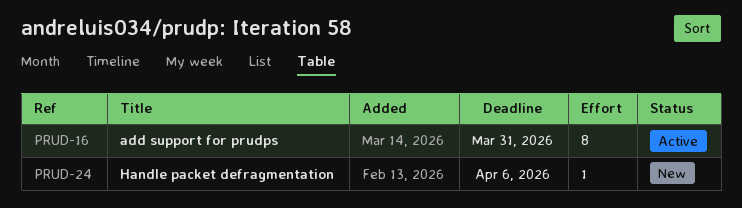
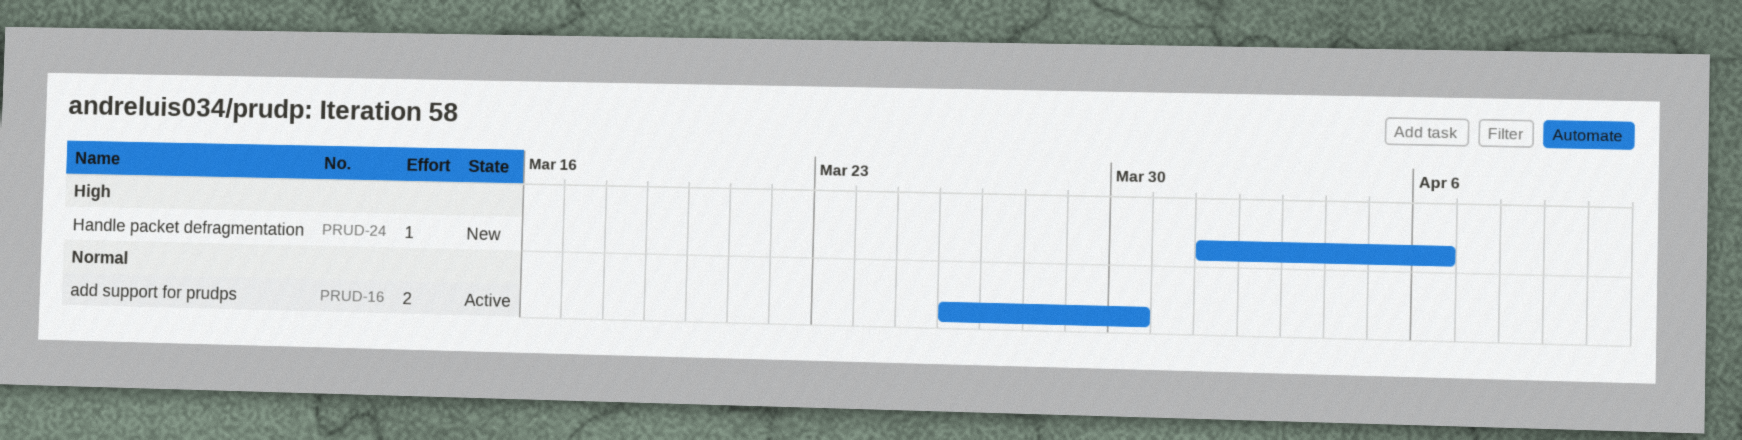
PRUD-16, estimate: 8 -> 2
PRUD-16, due: Mar 31 -> Mar 30

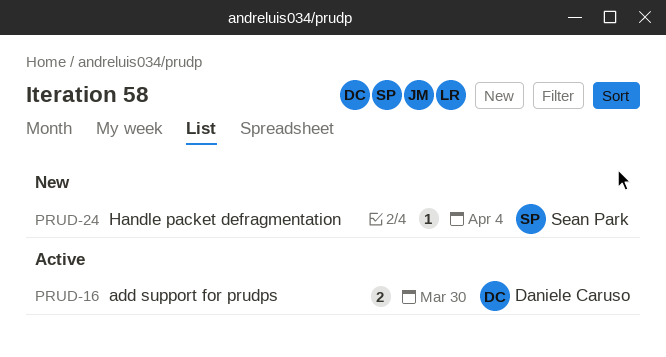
PRUD-24, due: Apr 6 -> Apr 4

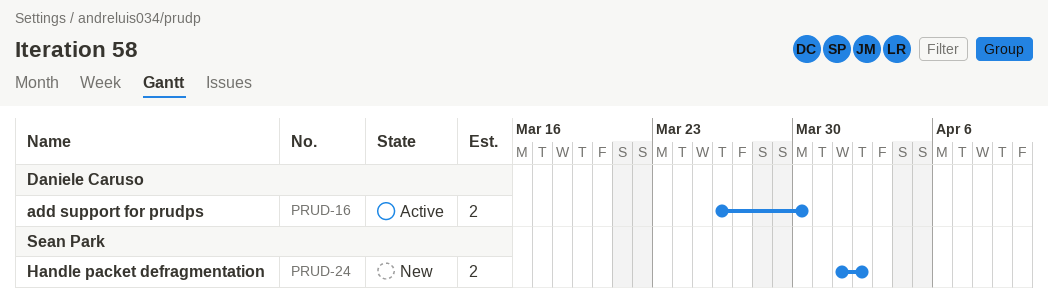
PRUD-24, estimate: 1 -> 2
PRUD-24, due: Apr 4 -> Apr 2

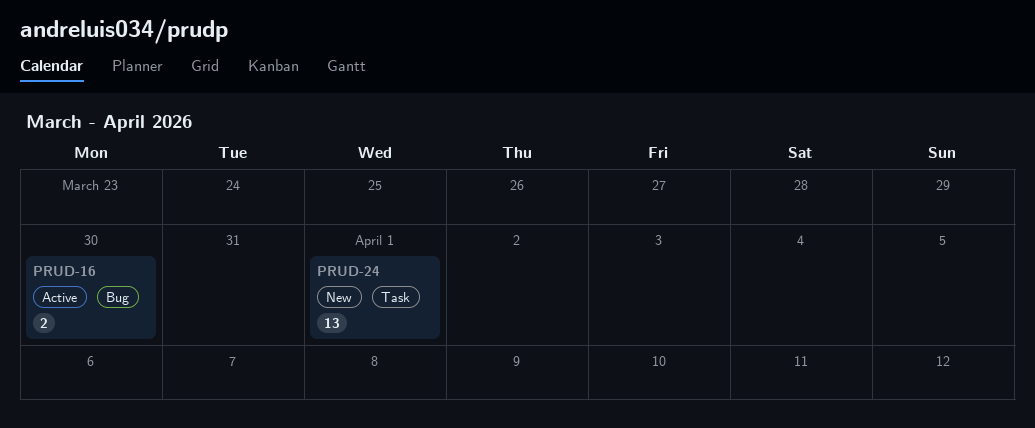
PRUD-24, estimate: 2 -> 13
PRUD-24, due: Apr 2 -> Apr 1

